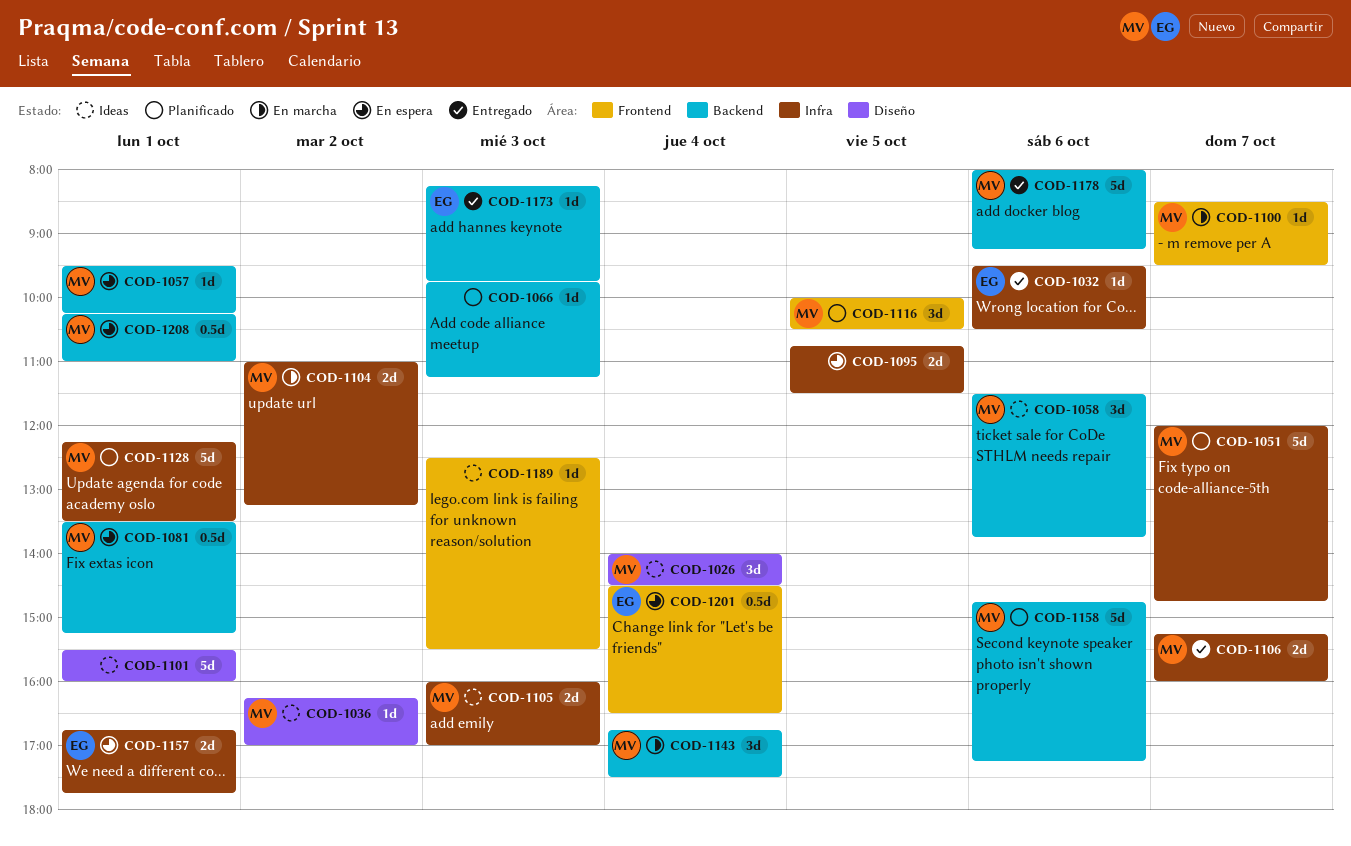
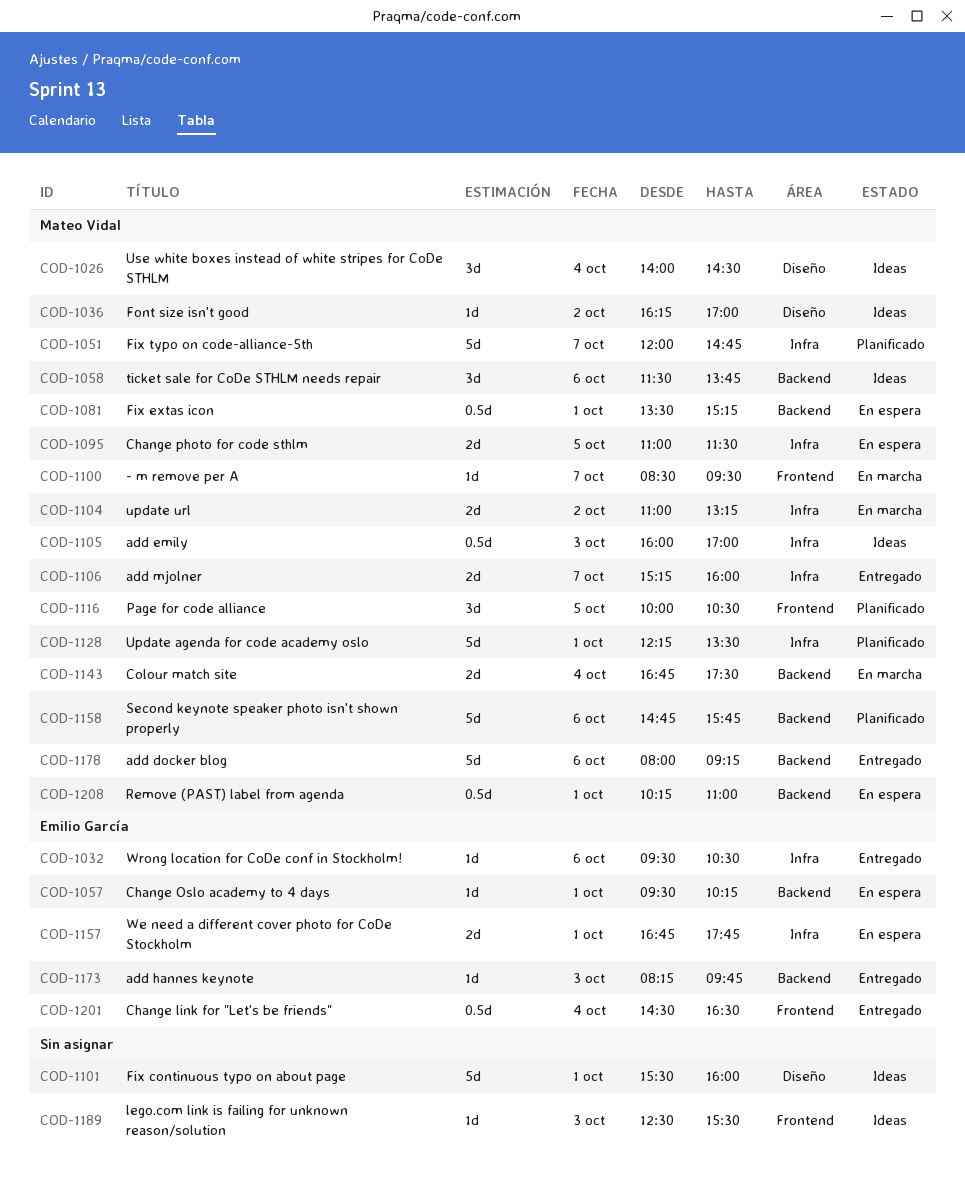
COD-1057, owner: Mateo Vidal -> Emilio García
COD-1066: present -> none
COD-1095, owner: none -> Mateo Vidal
COD-1095, begins: 10:45 -> 11:00
COD-1105, estimate: 2d -> 0.5d
COD-1143, estimate: 3d -> 2d
COD-1158, ends: 17:15 -> 15:45
COD-1201, status: En espera -> Entregado

